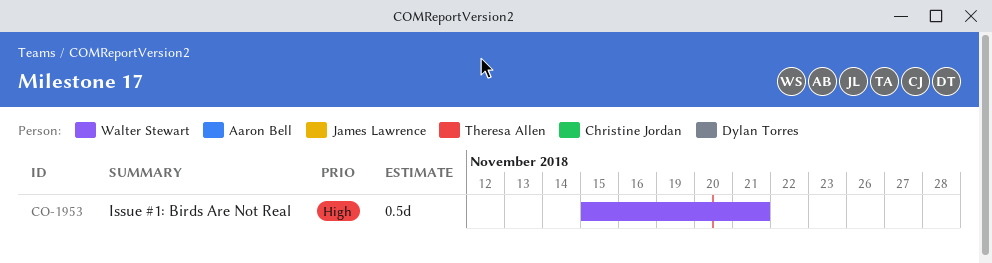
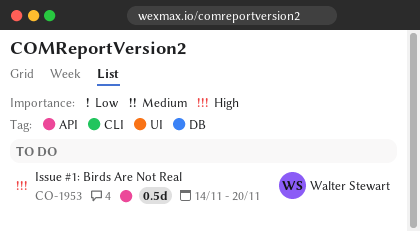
CO-1953, start: Nov 15 -> Nov 14
CO-1953, due: Nov 21 -> Nov 20

